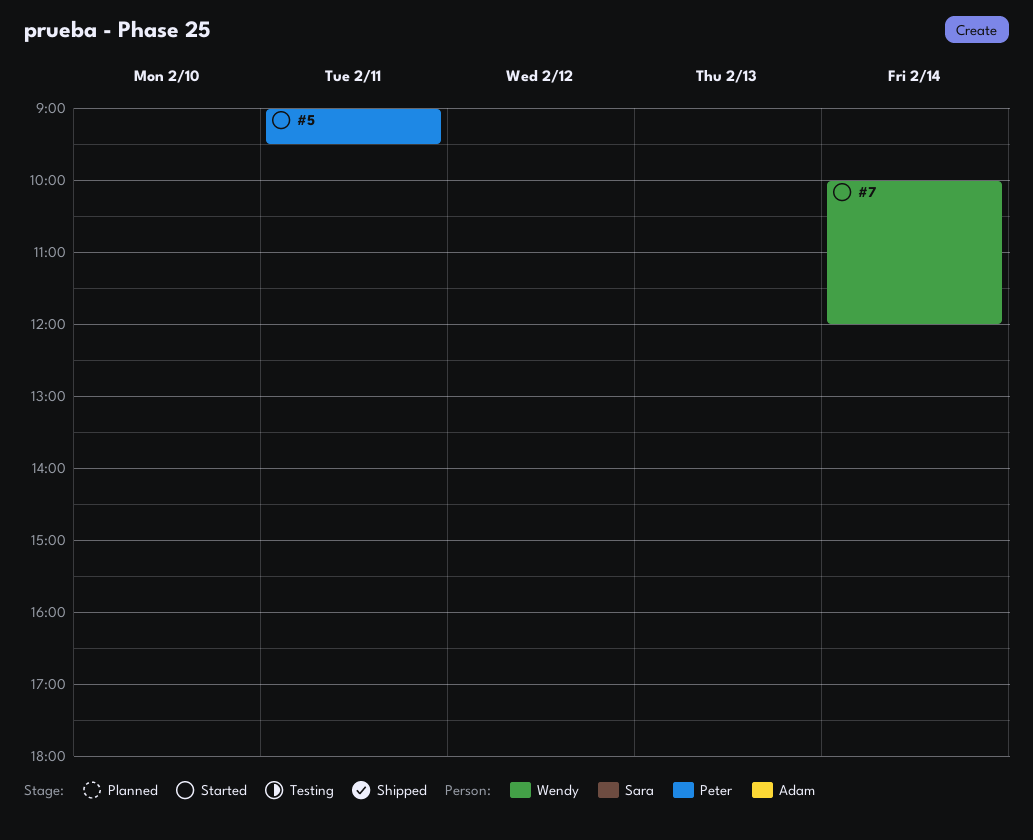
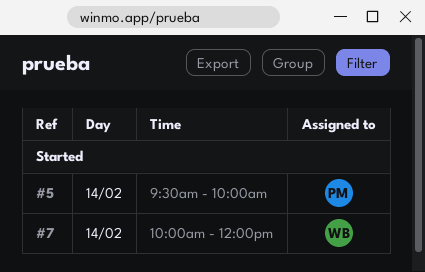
#5, day: Feb 11 -> Feb 14
#5, begins: 09:00 -> 09:30
#5, ends: 09:30 -> 10:00

